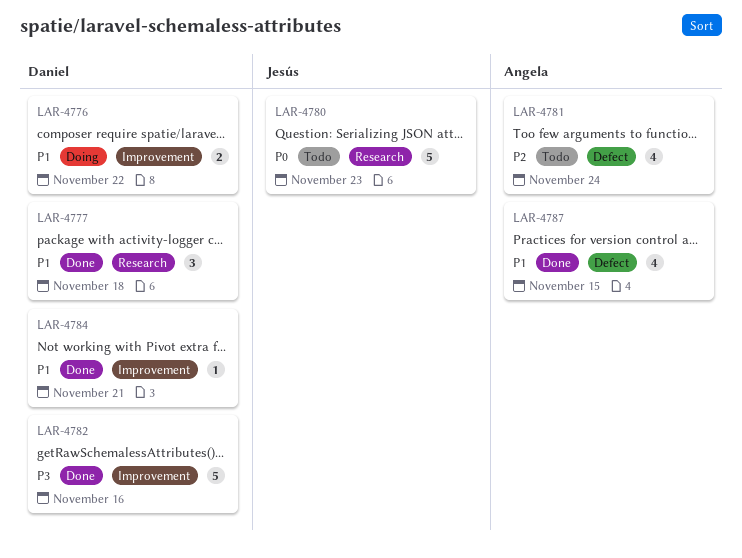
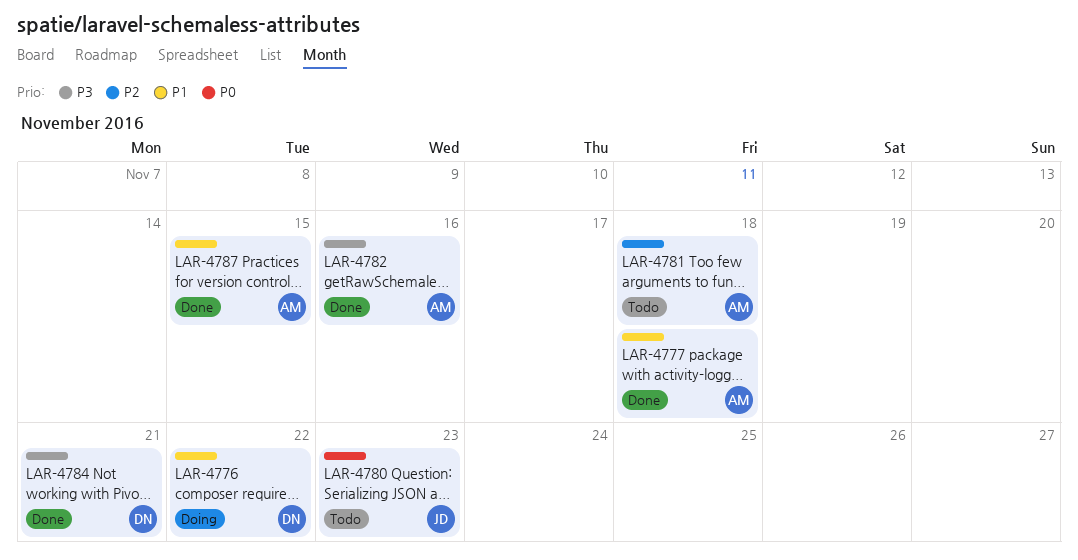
LAR-4777, owner: Daniel -> Angela
LAR-4781, due: Nov 24 -> Nov 18
LAR-4782, owner: Daniel -> Angela
LAR-4784, priority: P1 -> P3

